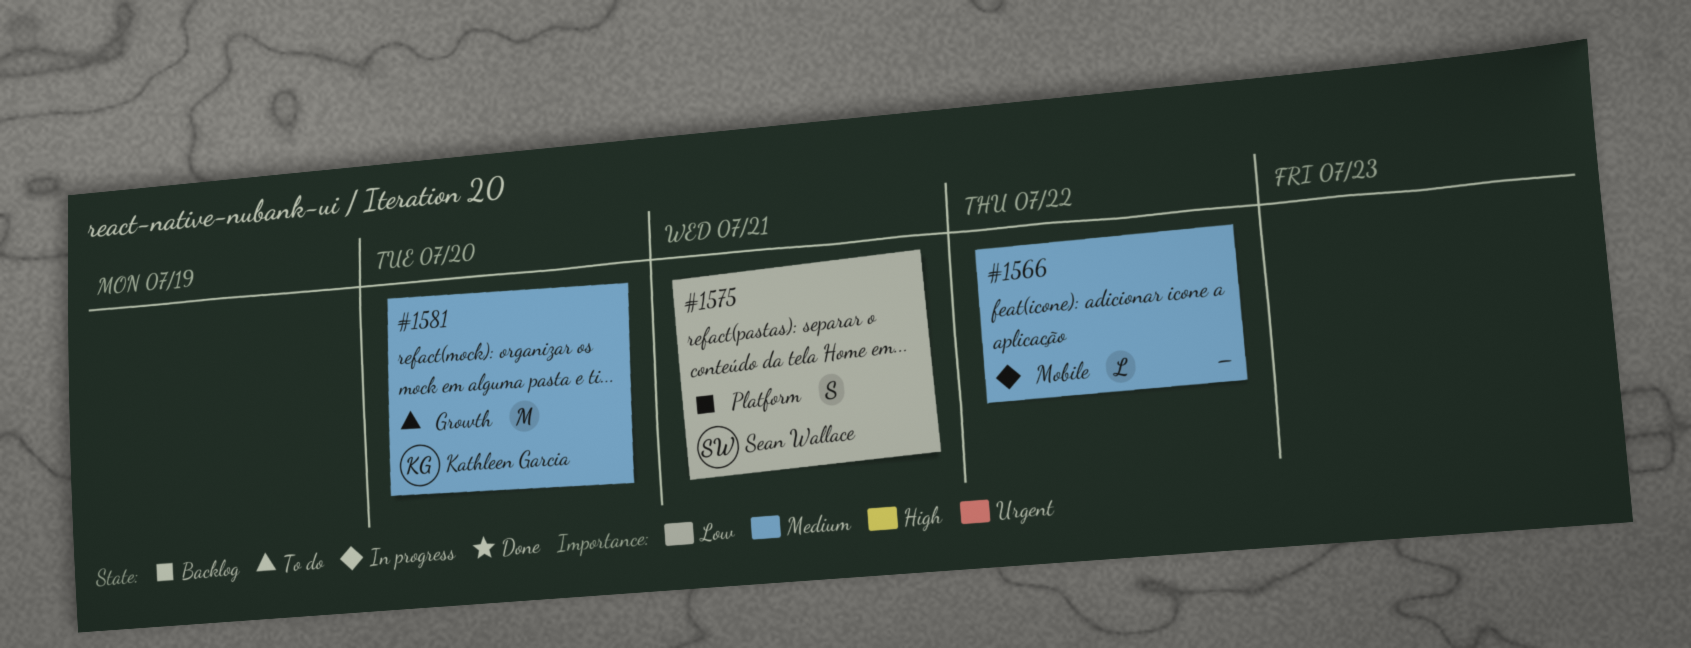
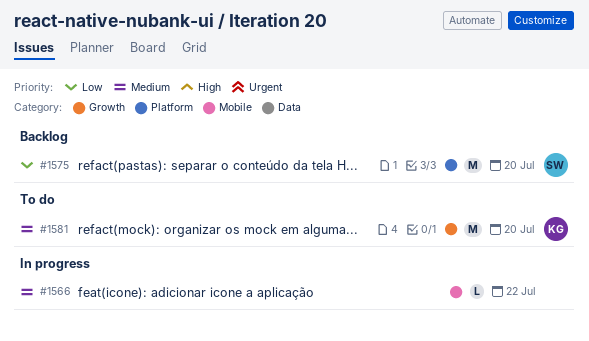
#1575, estimate: S -> M
#1575, due: Jul 21 -> Jul 20

